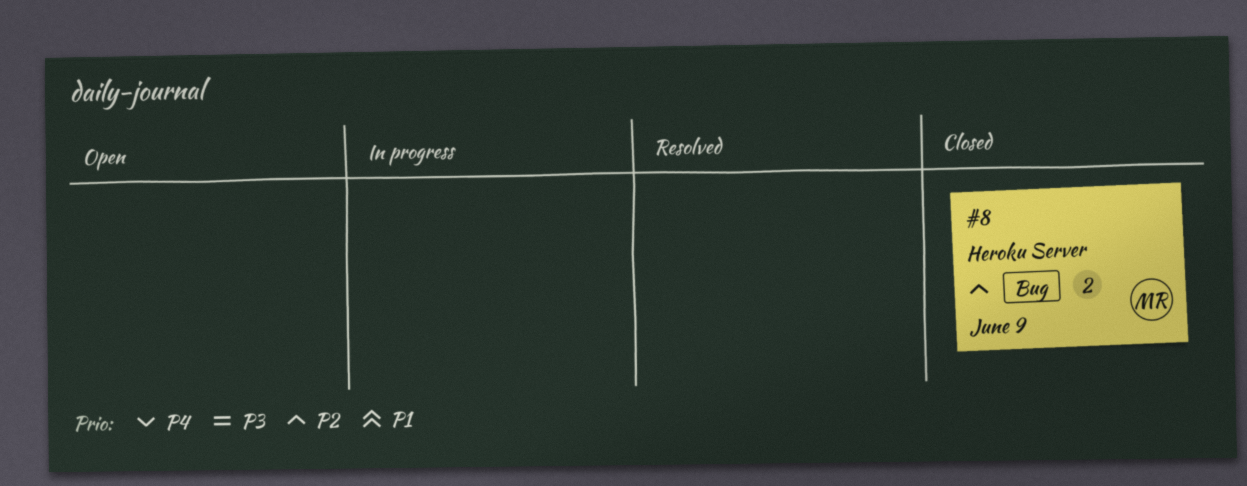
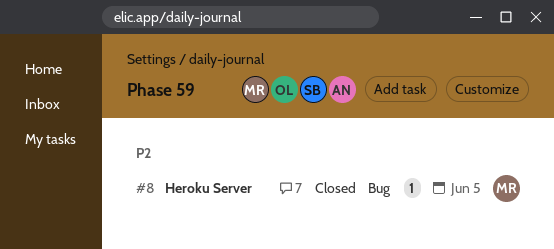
#8, estimate: 2 -> 1
#8, due: Jun 9 -> Jun 5

